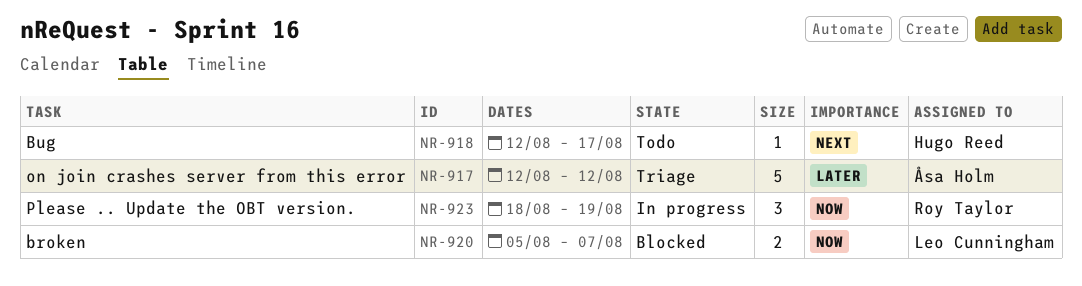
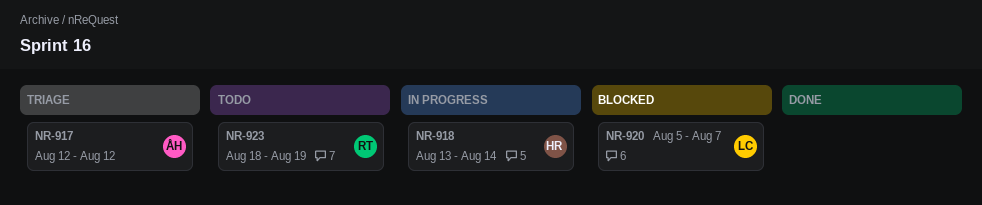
NR-918, status: Todo -> In progress
NR-918, start: Aug 12 -> Aug 13
NR-918, due: Aug 17 -> Aug 14
NR-923, status: In progress -> Todo

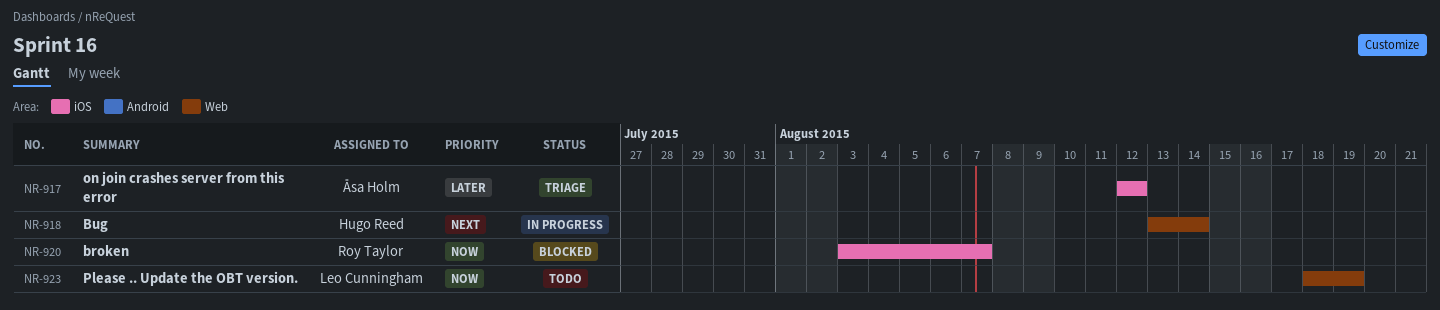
NR-920, owner: Leo Cunningham -> Roy Taylor
NR-920, start: Aug 5 -> Aug 3
NR-923, owner: Roy Taylor -> Leo Cunningham

